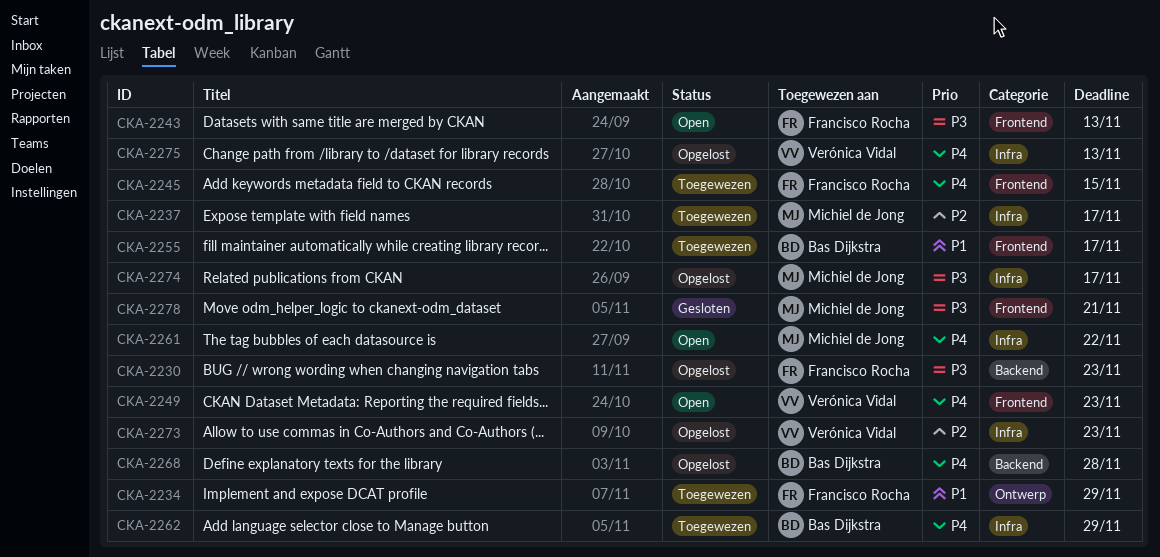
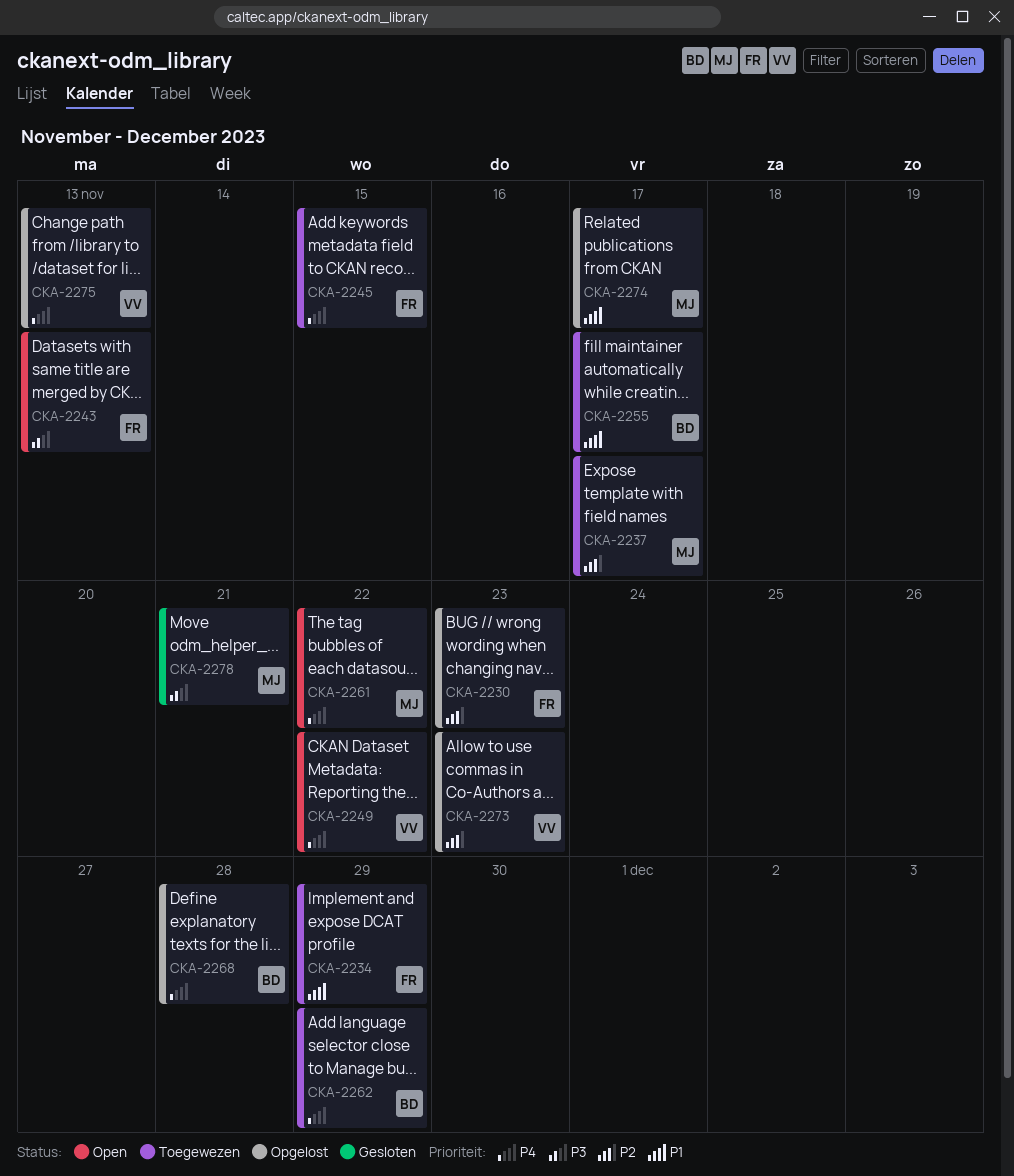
CKA-2230, priority: P3 -> P2
CKA-2249, due: Nov 23 -> Nov 22
CKA-2274, priority: P3 -> P1

